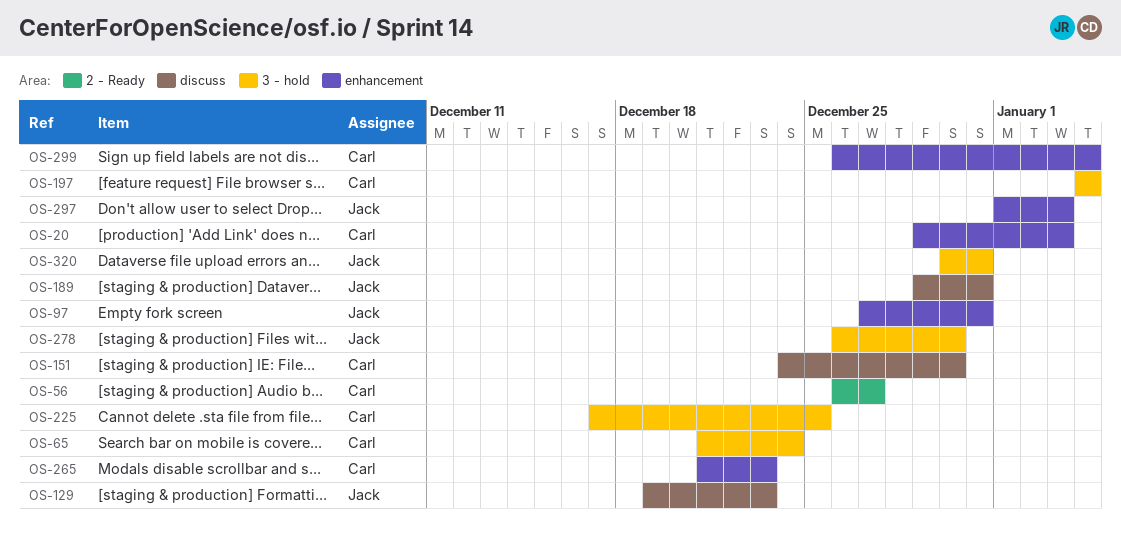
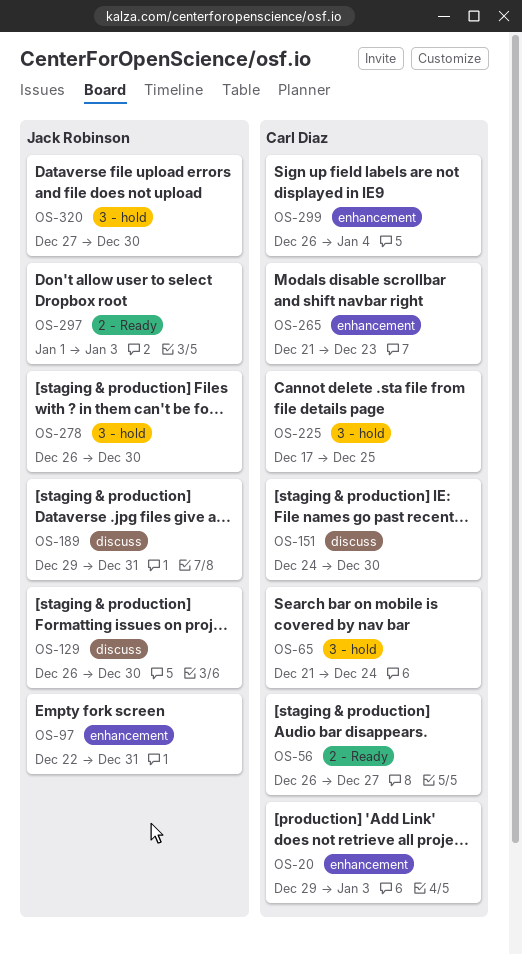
OS-97, start: Dec 27 -> Dec 22
OS-129, start: Dec 19 -> Dec 26
OS-129, due: Dec 23 -> Dec 30
OS-197: present -> none
OS-297, label: enhancement -> 2 - Ready
OS-320, start: Dec 30 -> Dec 27
OS-320, due: Dec 31 -> Dec 30

